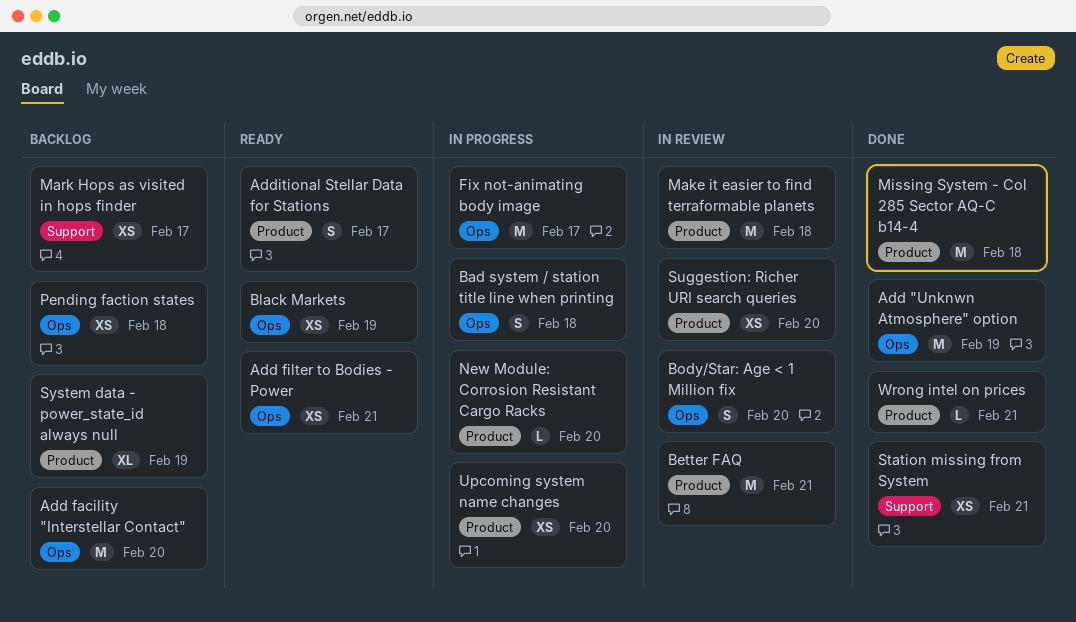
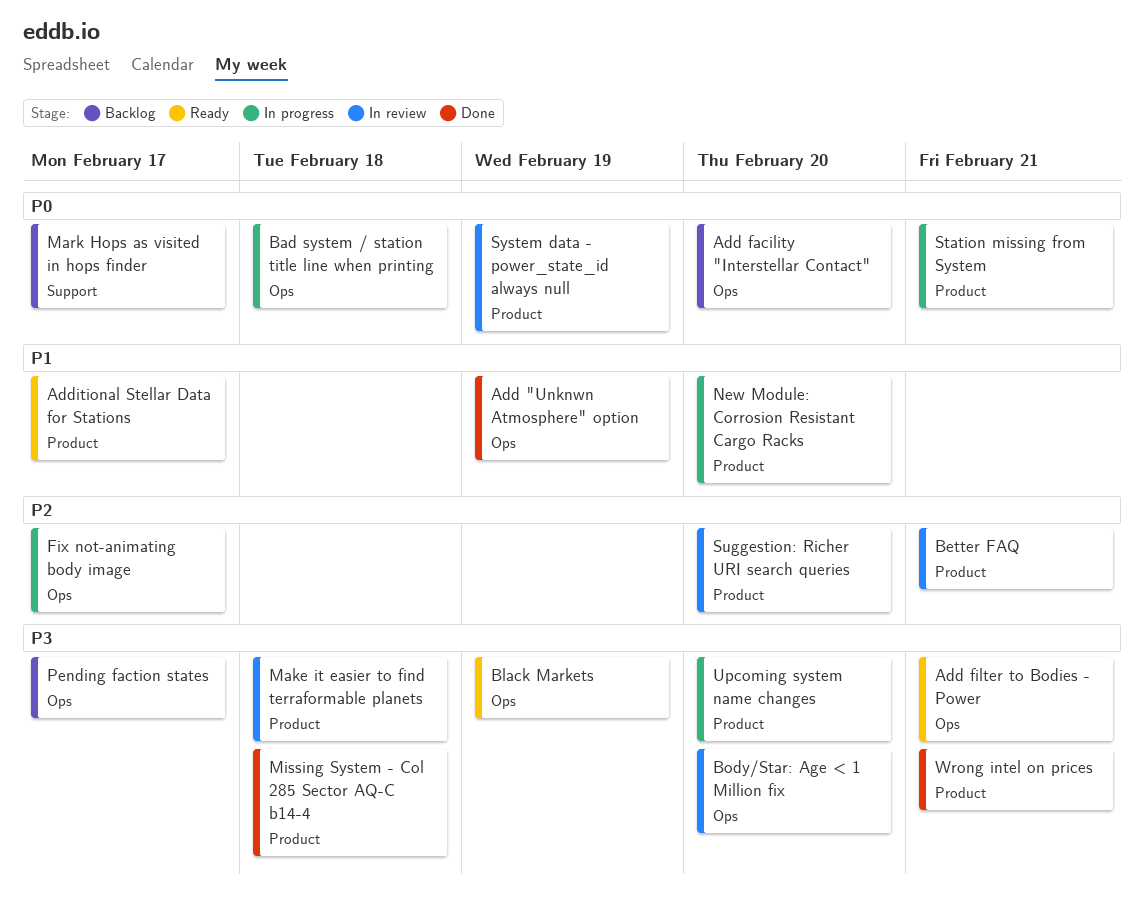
Pending faction states, due: Feb 18 -> Feb 17
Station missing from System, status: Done -> In progress
Station missing from System, label: Support -> Product
System data - power_state_id always null, status: Backlog -> In review

